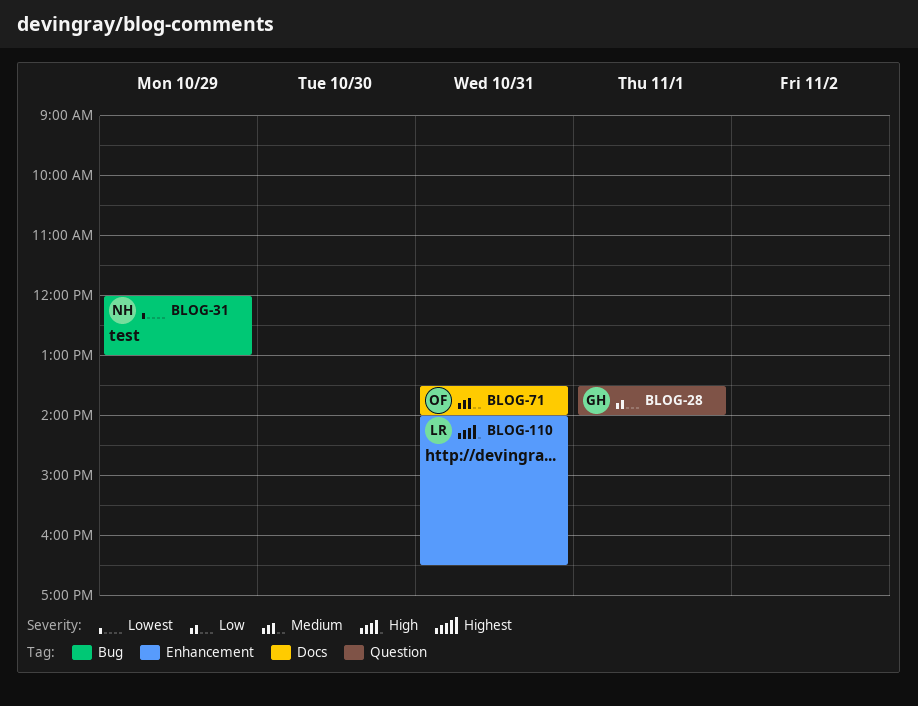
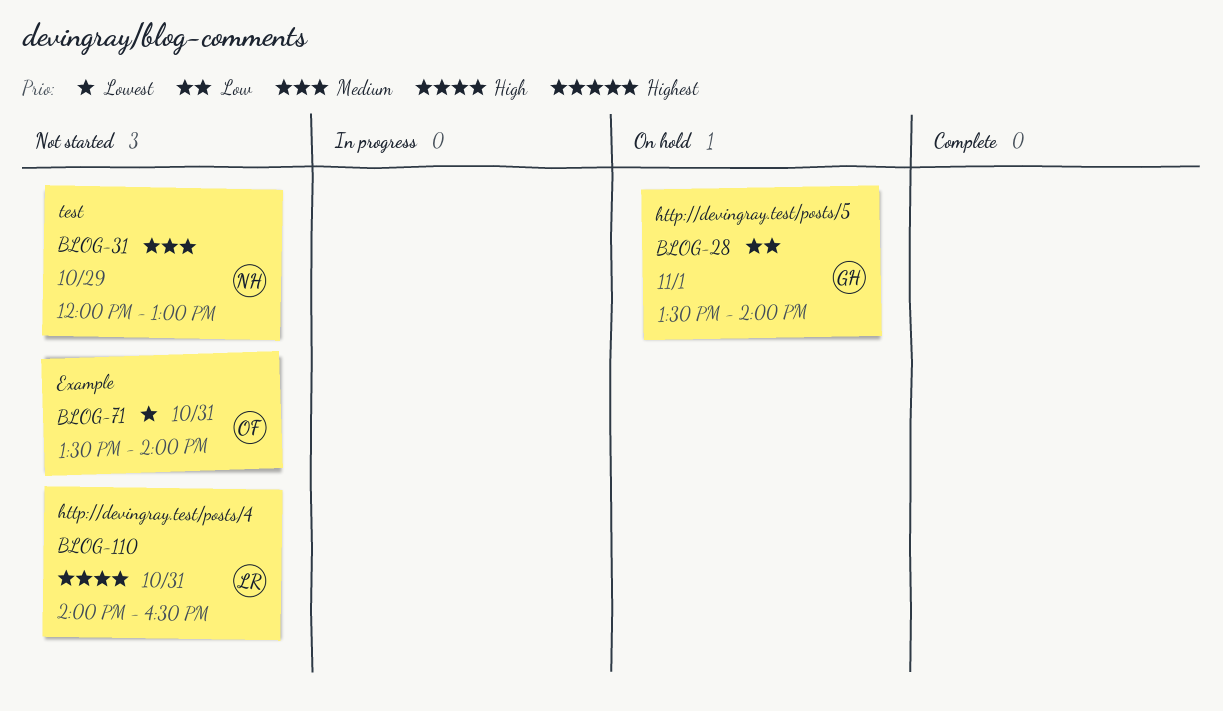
BLOG-31, priority: Lowest -> Medium
BLOG-71, priority: Medium -> Lowest

